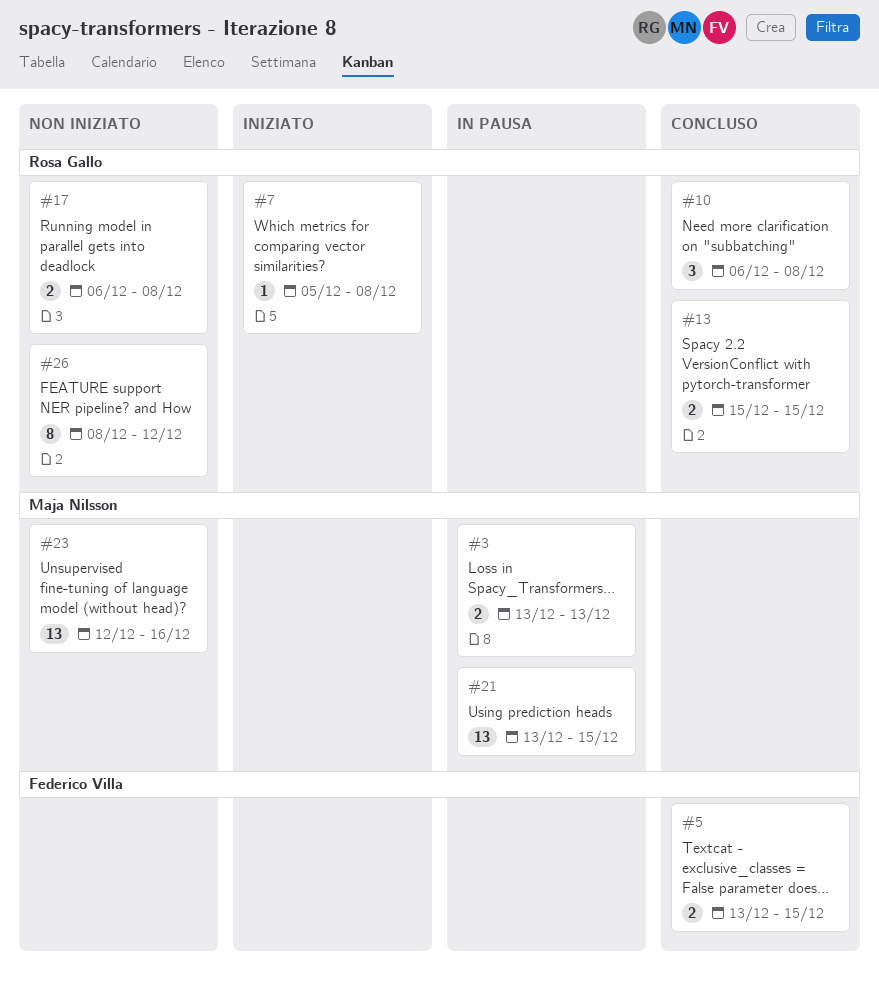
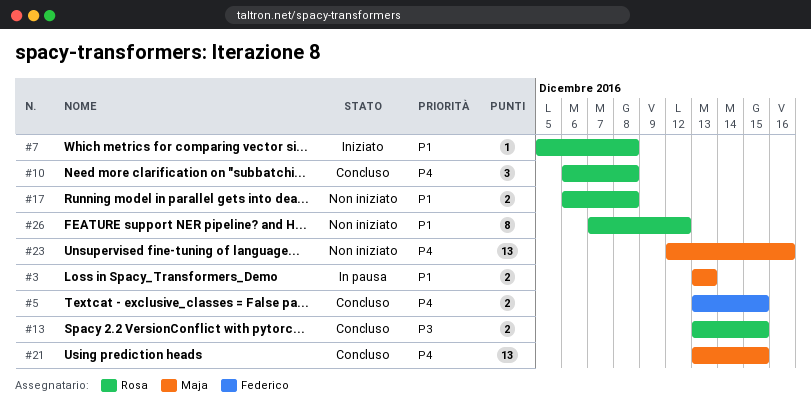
#13, start: Dec 15 -> Dec 13
#21, status: In pausa -> Concluso
#26, start: Dec 8 -> Dec 7

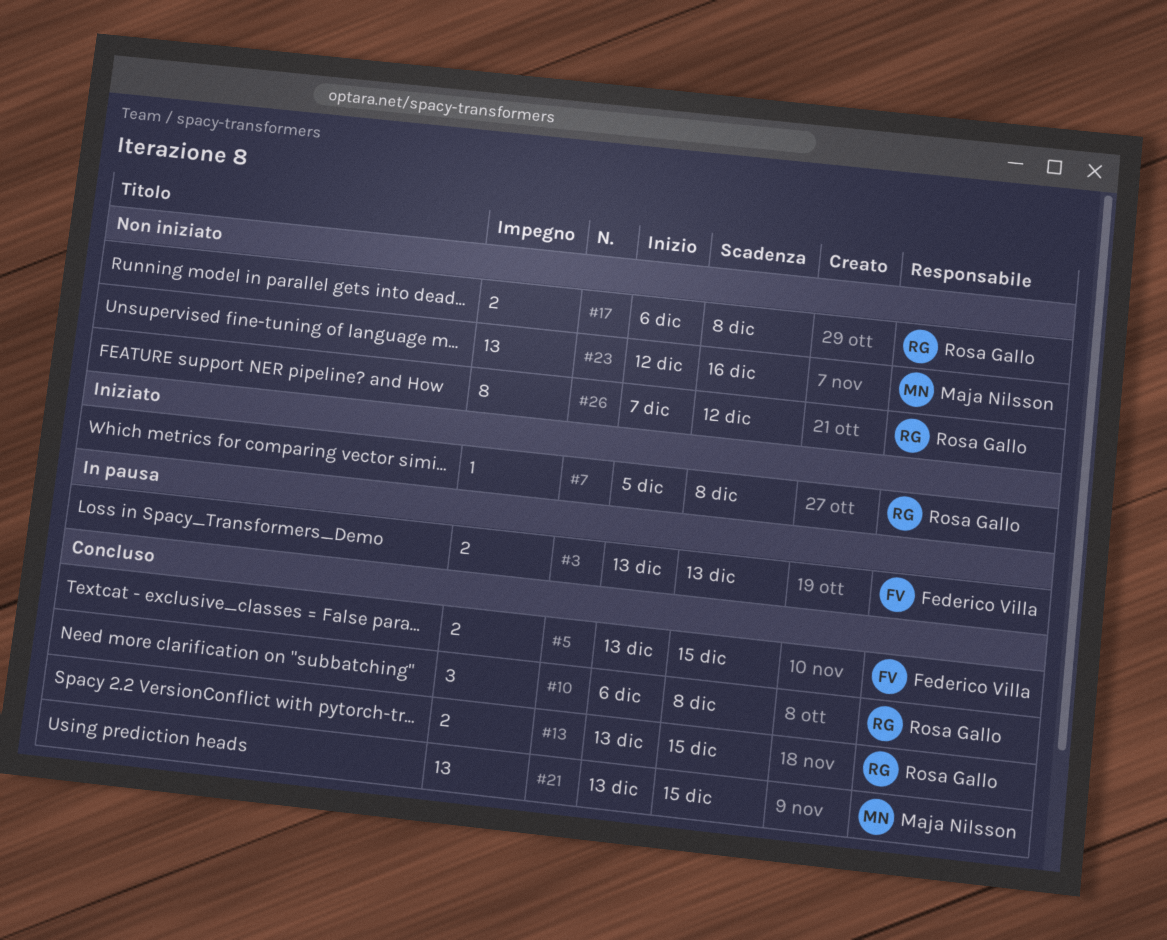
#3, owner: Maja Nilsson -> Federico Villa

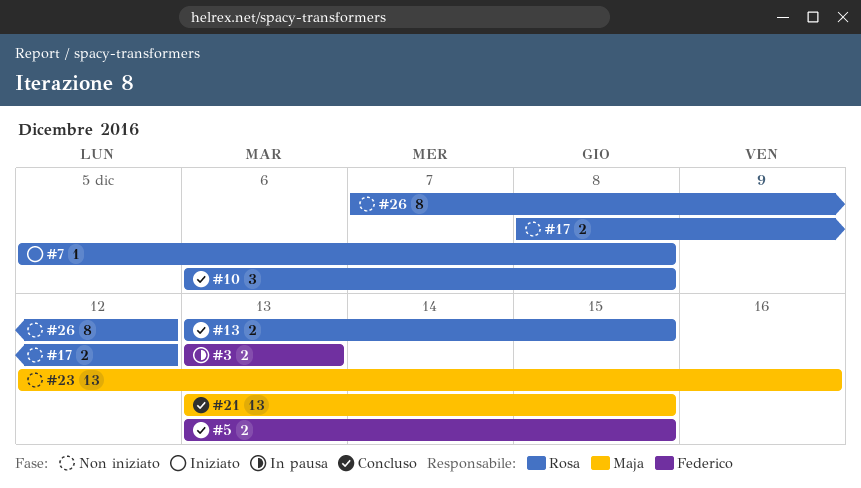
#17, start: Dec 6 -> Dec 8
#17, due: Dec 8 -> Dec 12

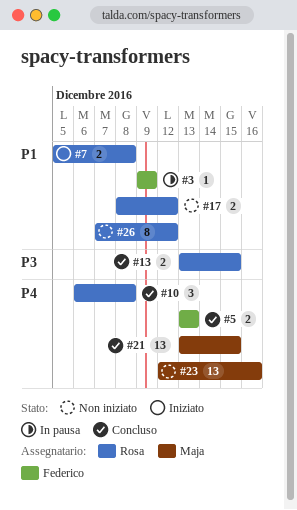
#3, estimate: 2 -> 1
#3, start: Dec 13 -> Dec 9
#3, due: Dec 13 -> Dec 9
#5, due: Dec 15 -> Dec 13
#7, estimate: 1 -> 2

